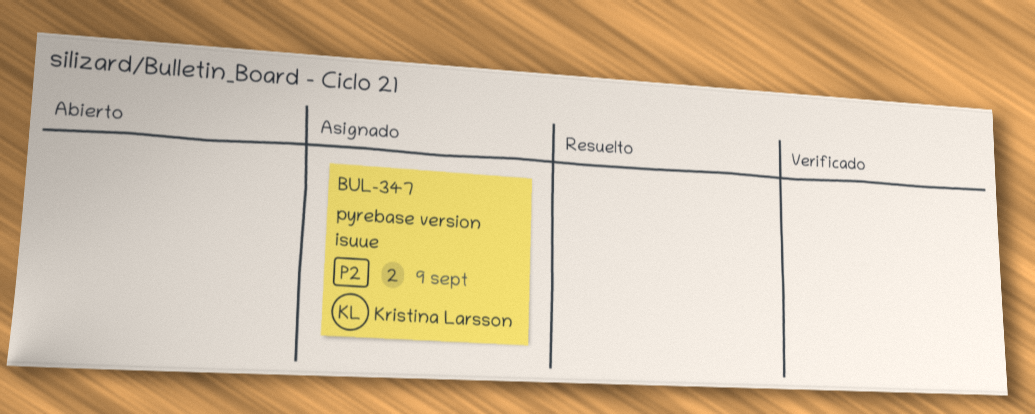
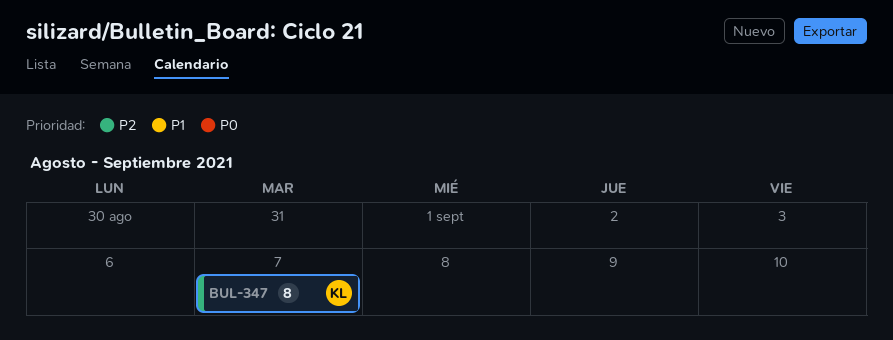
BUL-347, estimate: 2 -> 8
BUL-347, due: Sep 9 -> Sep 7

